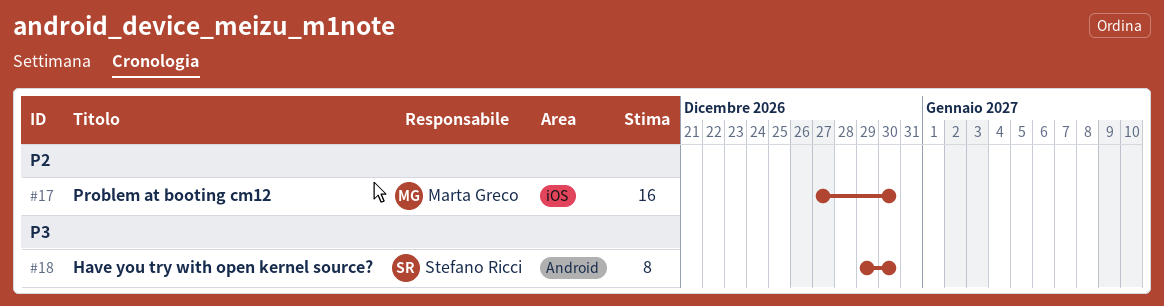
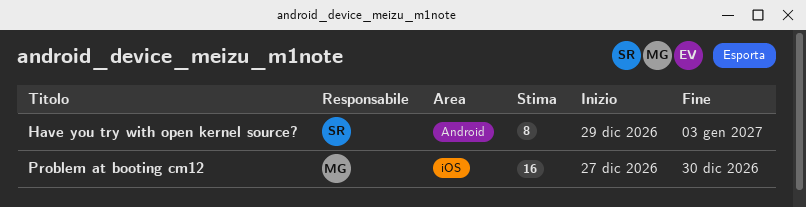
Have you try with open kernel source?, due: Dec 30 -> Jan 3

